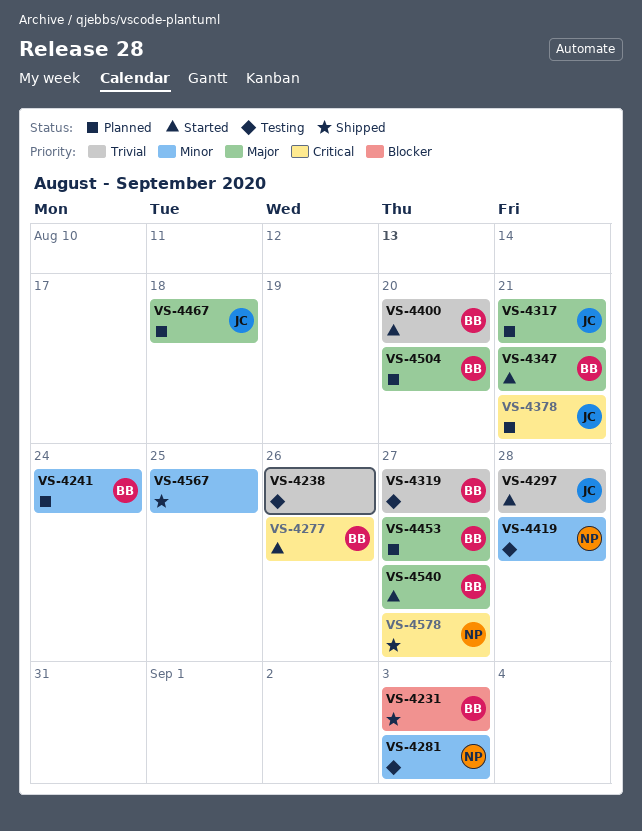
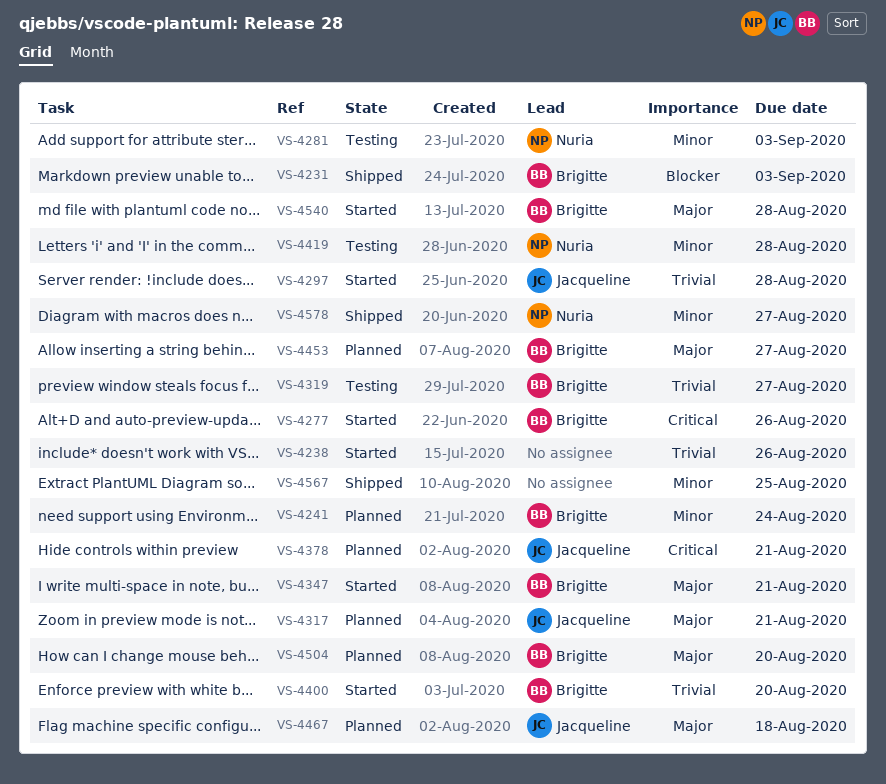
VS-4238, status: Testing -> Started
VS-4540, due: Aug 27 -> Aug 28
VS-4578, priority: Critical -> Minor

